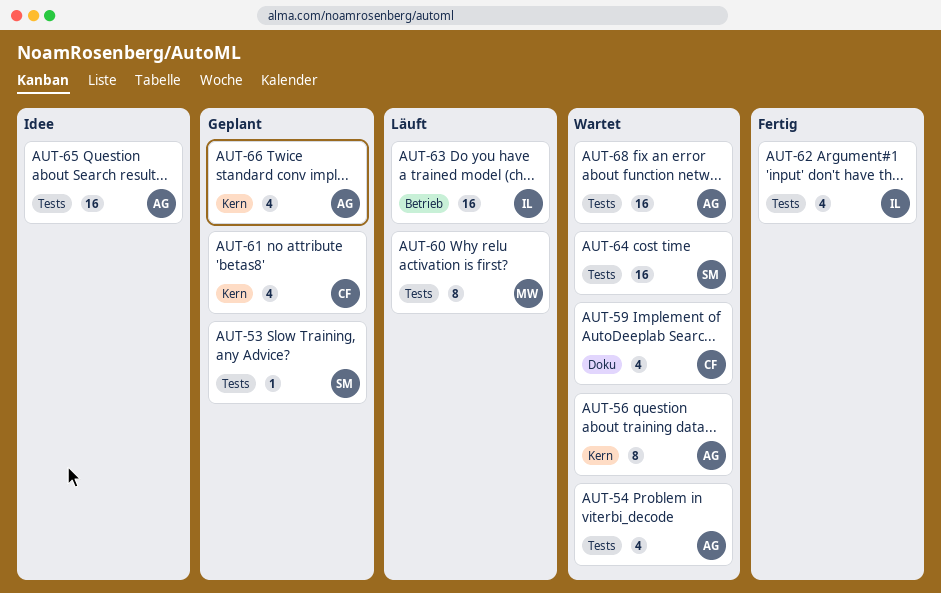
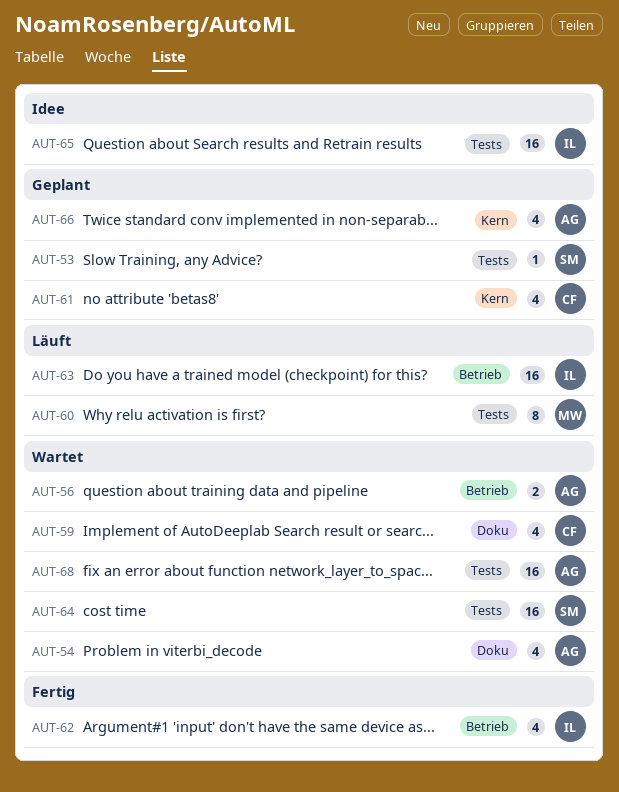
AUT-54, label: Tests -> Doku
AUT-56, label: Kern -> Betrieb
AUT-56, estimate: 8 -> 2
AUT-62, label: Tests -> Betrieb
AUT-65, owner: AG -> IL

